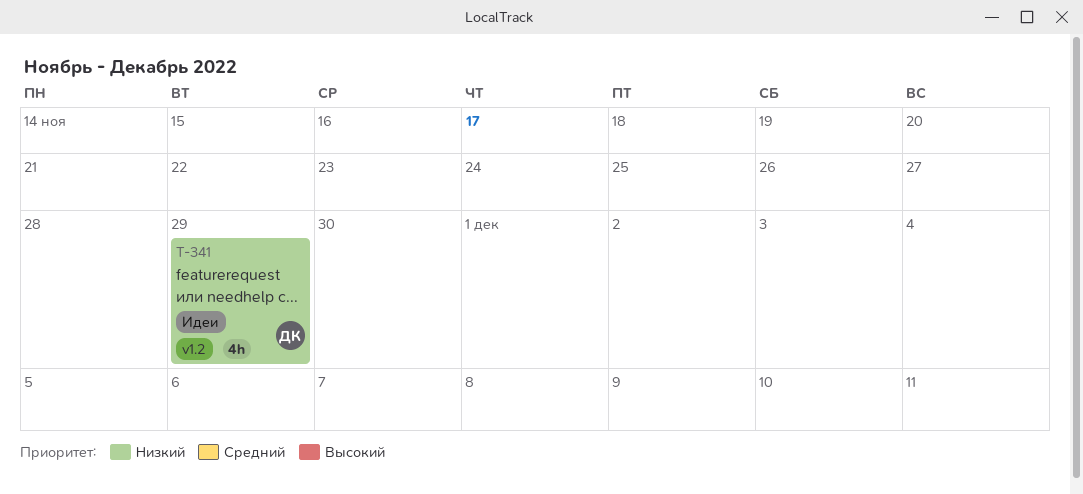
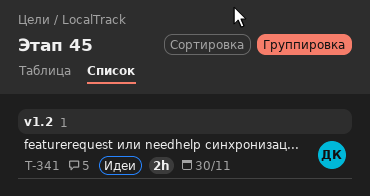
T-341, estimate: 4h -> 2h
T-341, due: Nov 29 -> Nov 30

